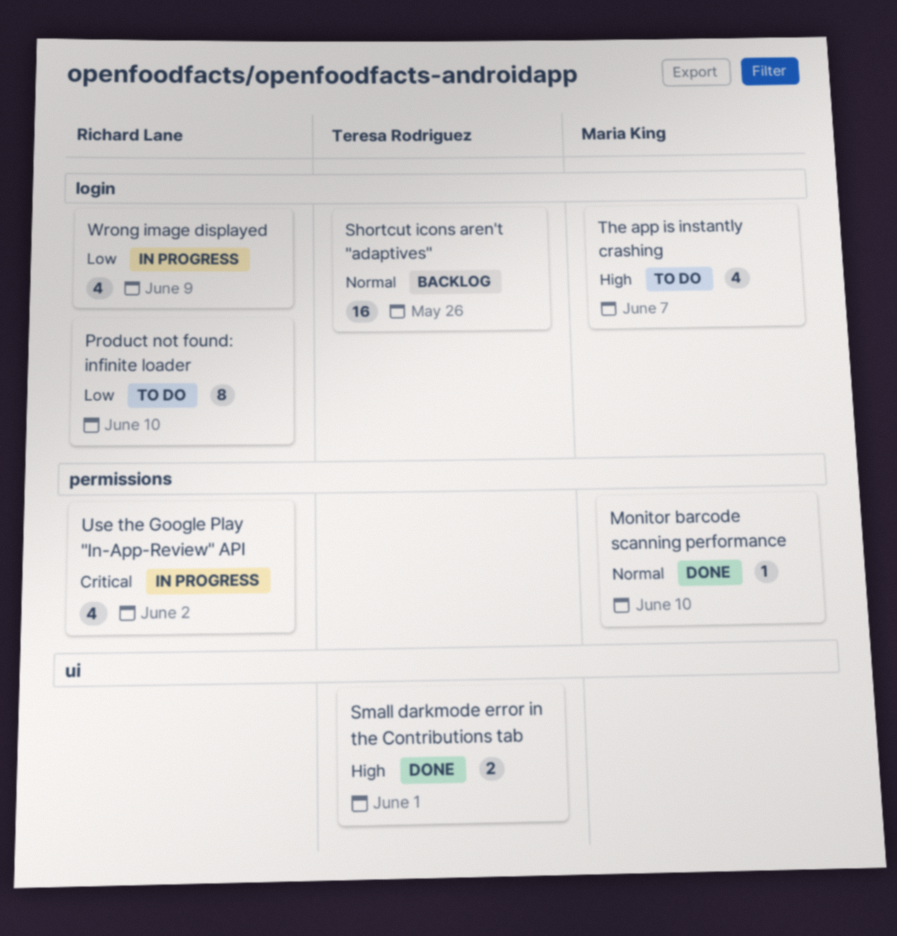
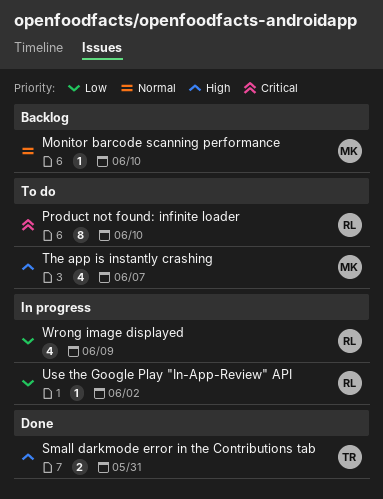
Monitor barcode scanning performance, status: Done -> Backlog
Product not found: infinite loader, priority: Low -> Critical
Shortcut icons aren't "adaptives": present -> none
Small darkmode error in the Contributions tab, due: Jun 1 -> May 31
Use the Google Play "In-App-Review" API, priority: Critical -> Low
Use the Google Play "In-App-Review" API, estimate: 4 -> 1

